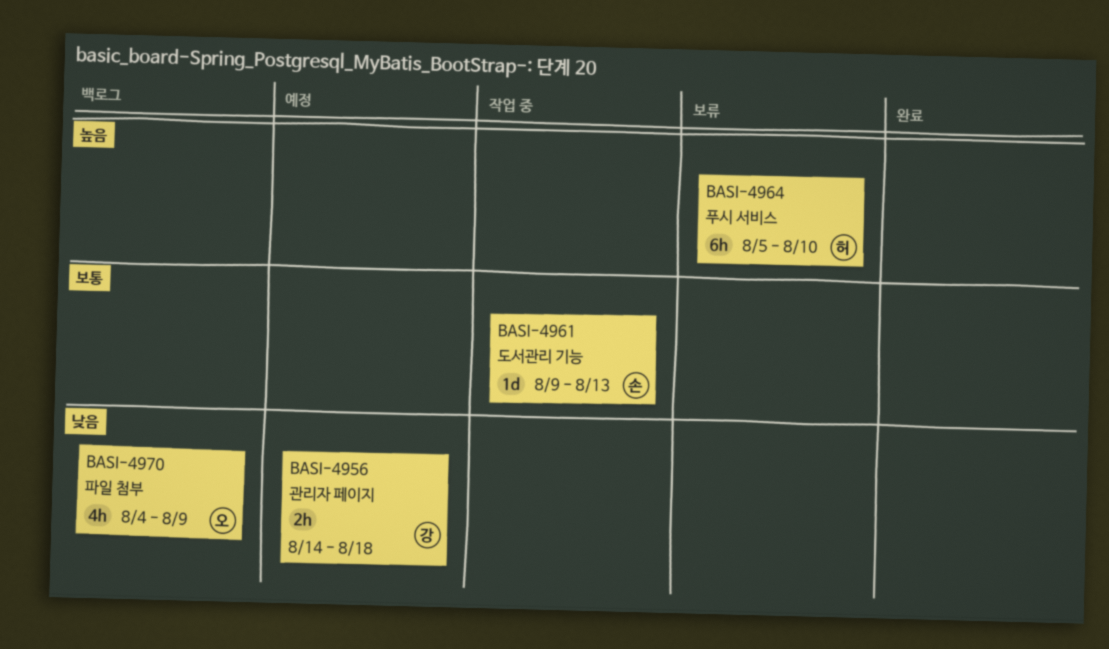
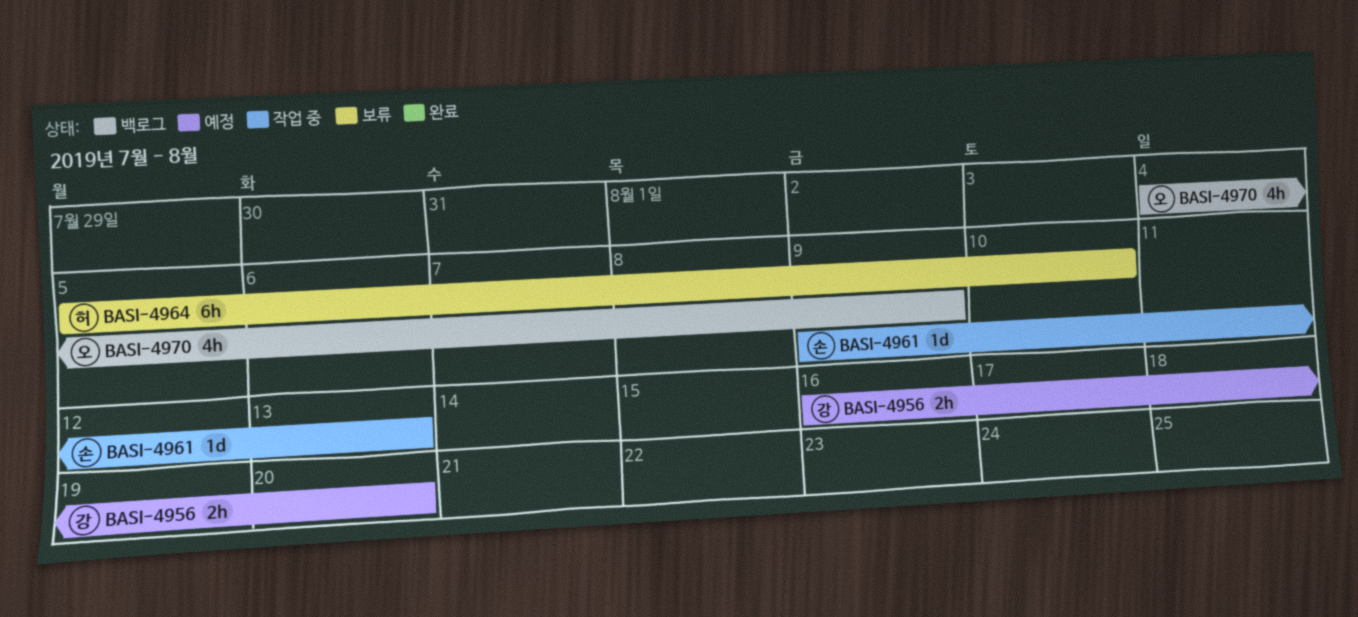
BASI-4956, start: Aug 14 -> Aug 16
BASI-4956, due: Aug 18 -> Aug 20

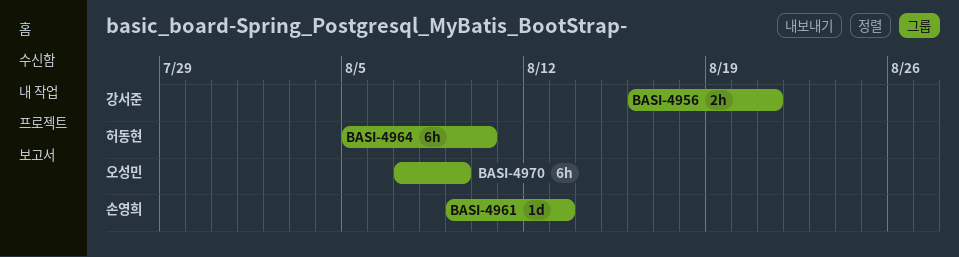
BASI-4956, due: Aug 20 -> Aug 21
BASI-4970, estimate: 4h -> 6h
BASI-4970, start: Aug 4 -> Aug 7

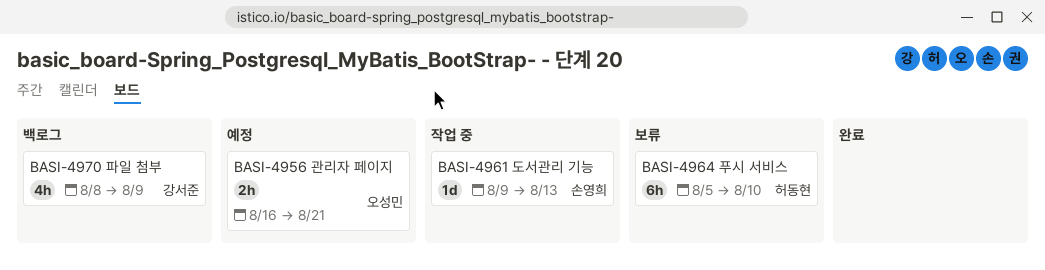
BASI-4956, owner: 강서준 -> 오성민
BASI-4970, owner: 오성민 -> 강서준
BASI-4970, estimate: 6h -> 4h
BASI-4970, start: Aug 7 -> Aug 8

